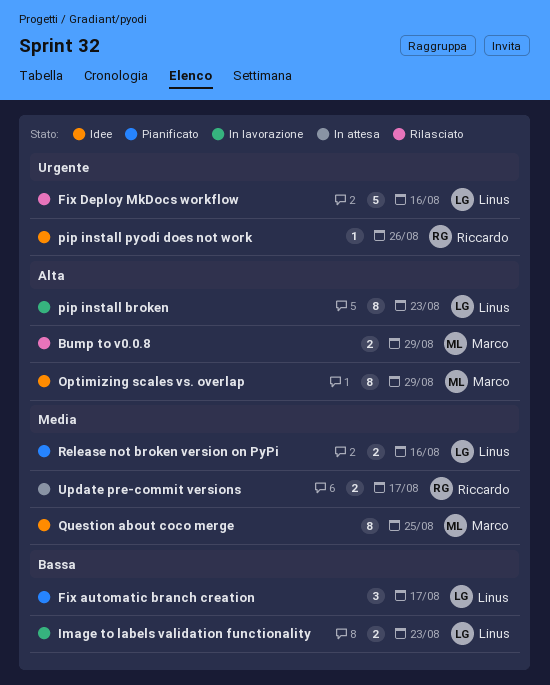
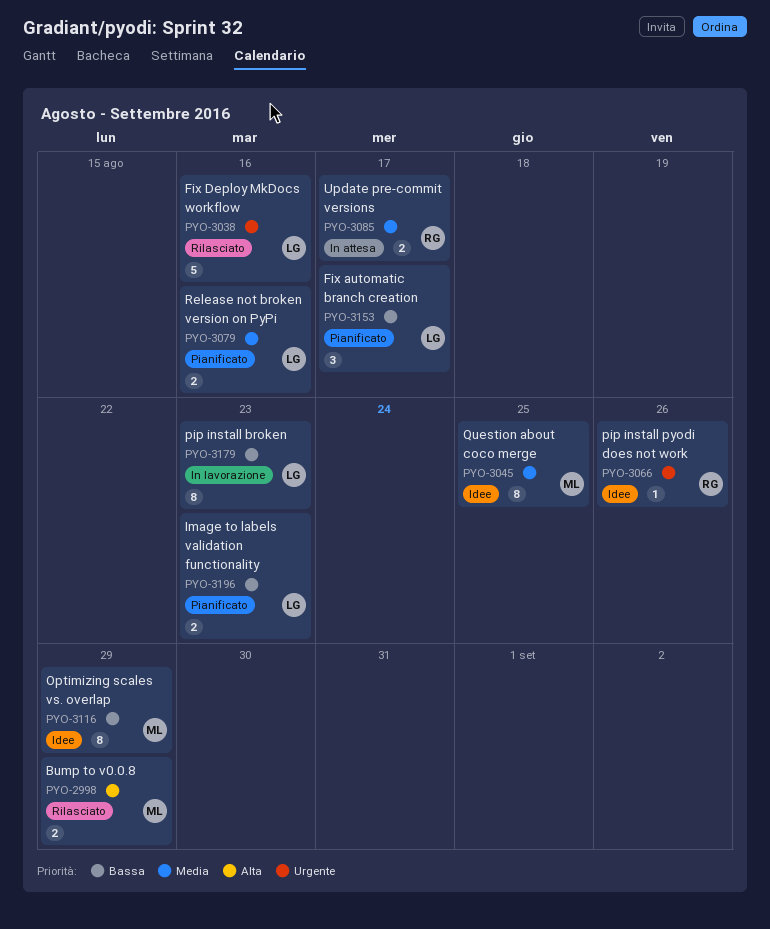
Image to labels validation functionality, status: In lavorazione -> Pianificato
Optimizing scales vs. overlap, priority: Alta -> Bassa
pip install broken, priority: Alta -> Bassa

